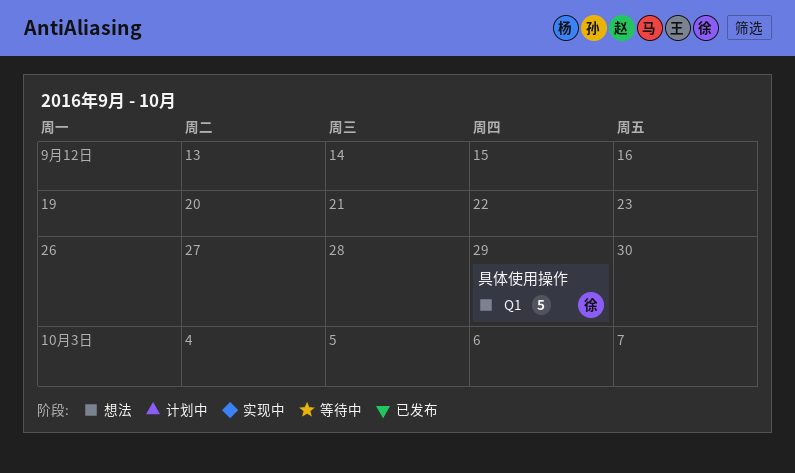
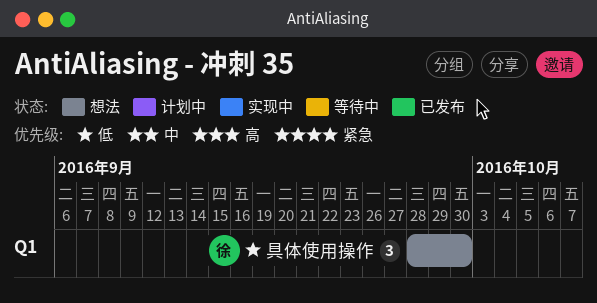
具体使用操作, estimate: 5 -> 3
具体使用操作, due: Sep 29 -> Sep 30

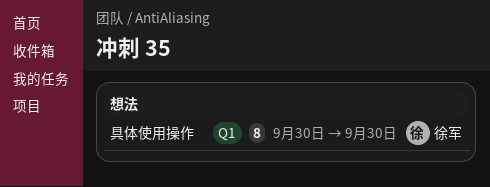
具体使用操作, estimate: 3 -> 8
具体使用操作, start: Sep 28 -> Sep 30

